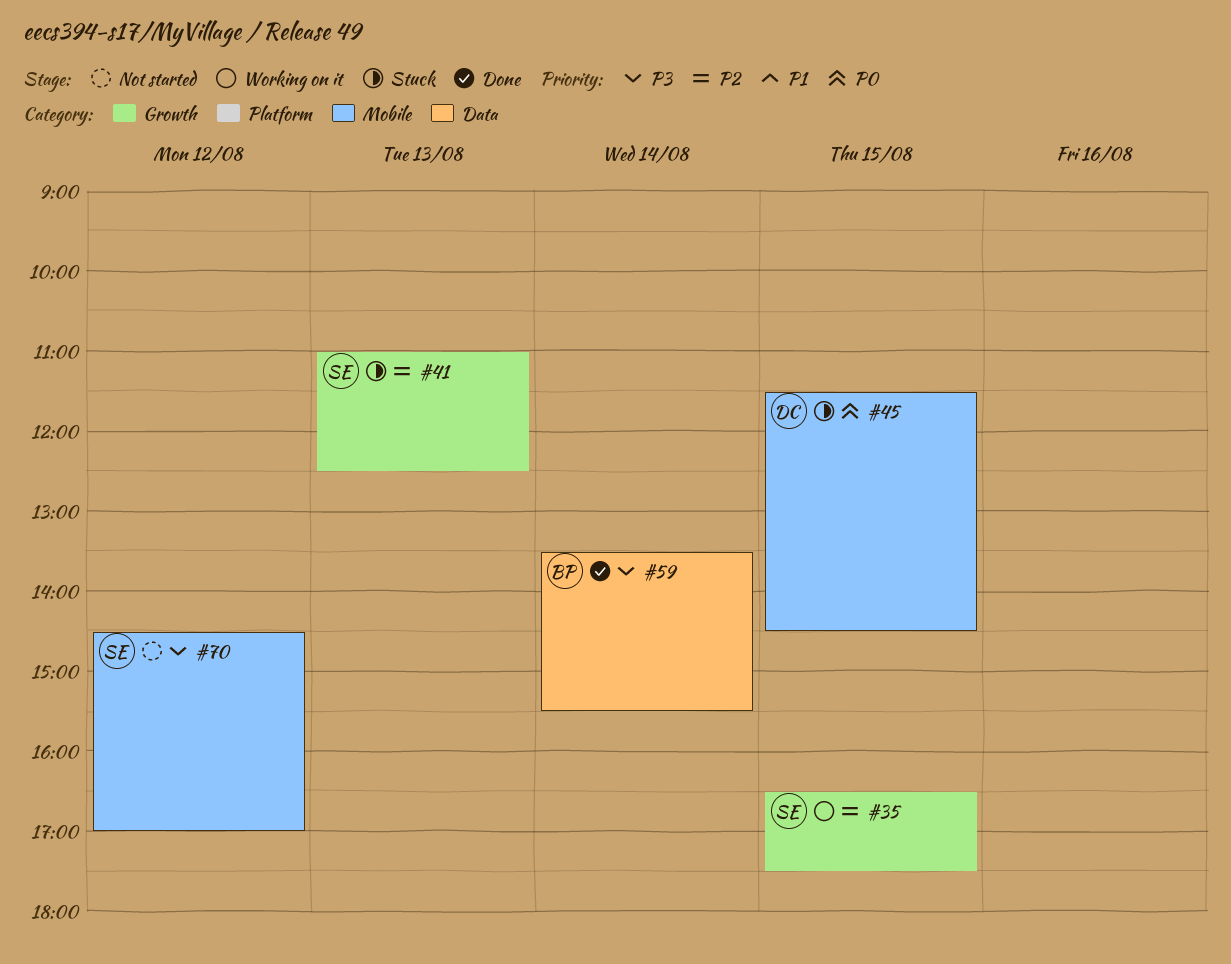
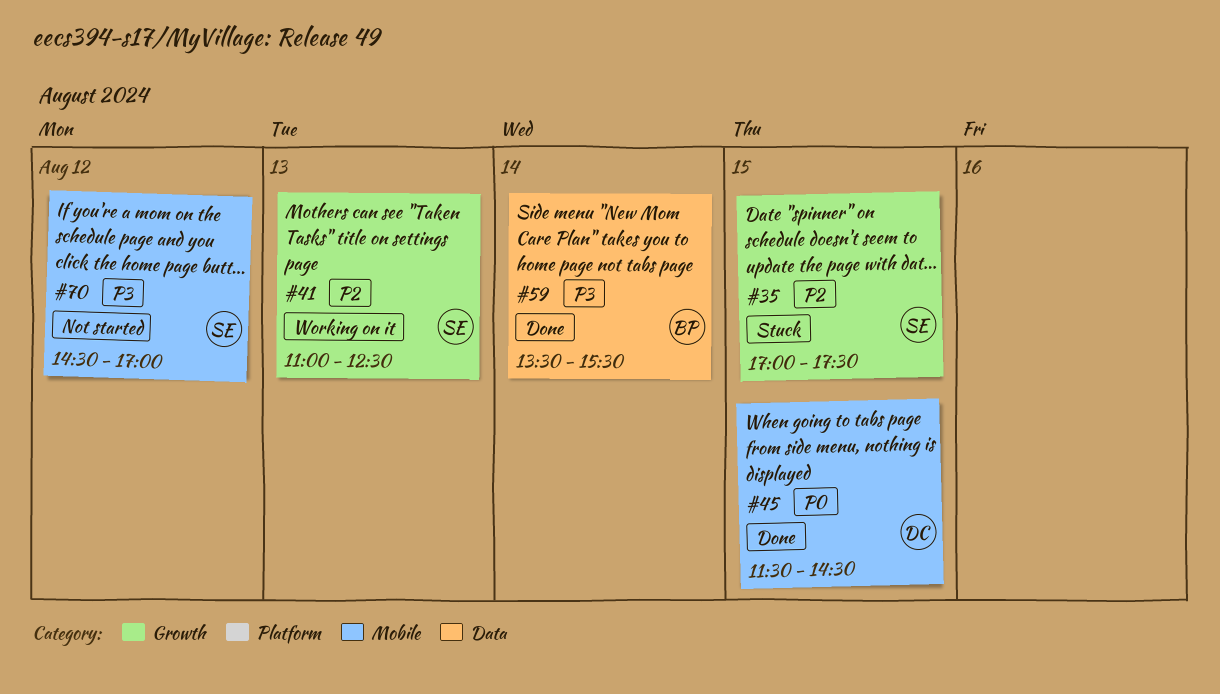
#35, status: Working on it -> Stuck
#35, begins: 16:30 -> 17:00
#41, status: Stuck -> Working on it
#45, status: Stuck -> Done

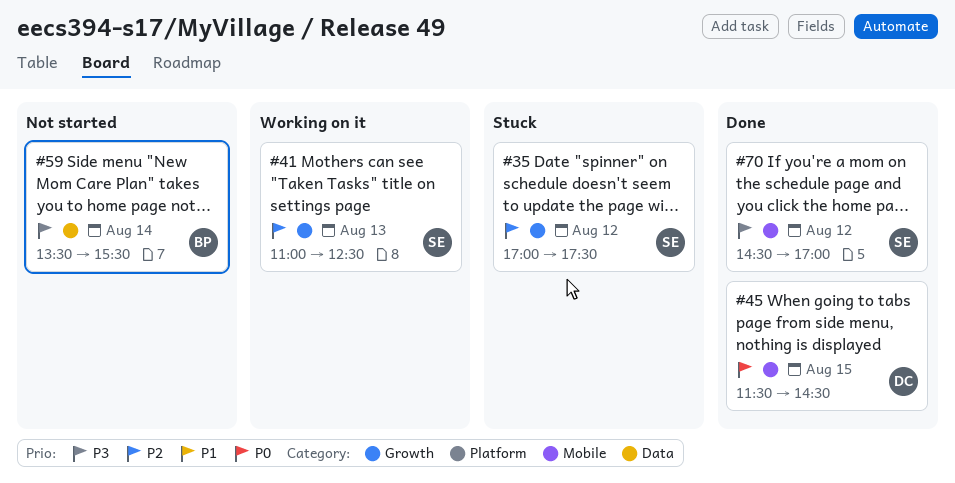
#35, day: Aug 15 -> Aug 12
#59, status: Done -> Not started
#70, status: Not started -> Done

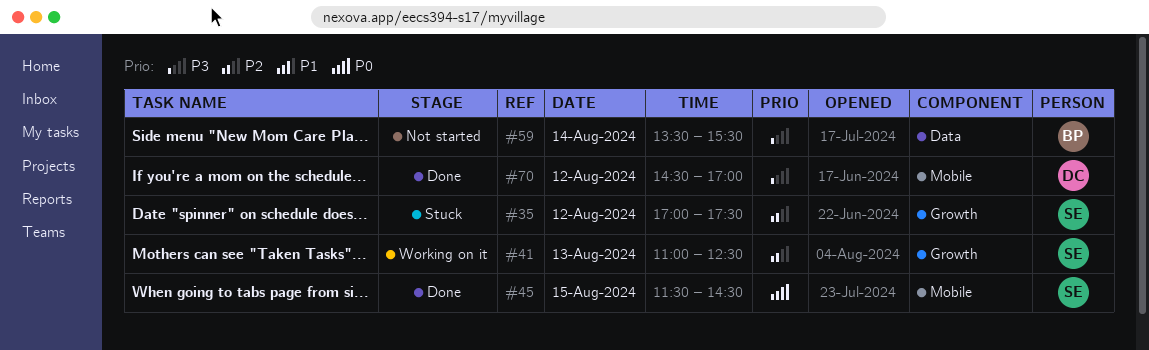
#45, owner: DC -> SE
#70, owner: SE -> DC

